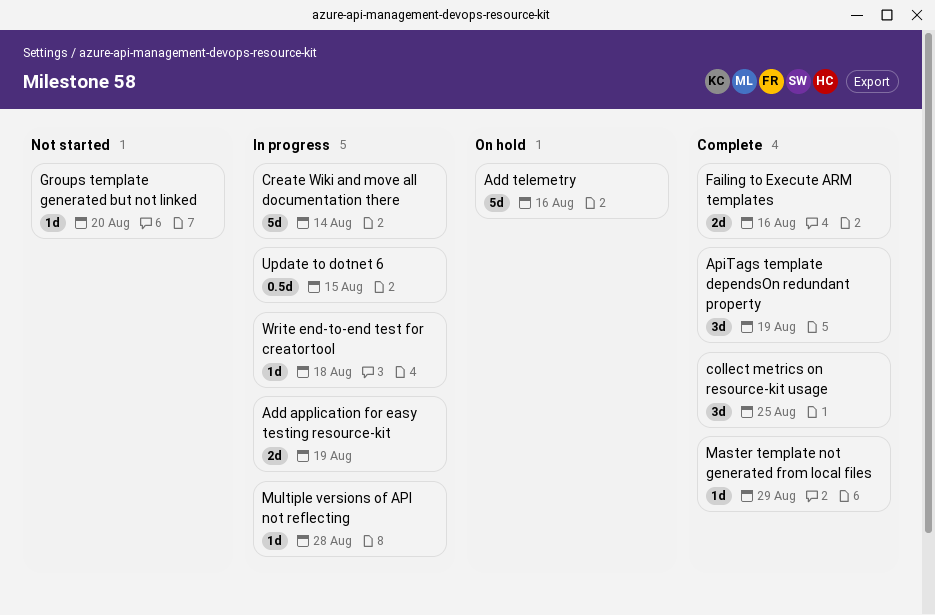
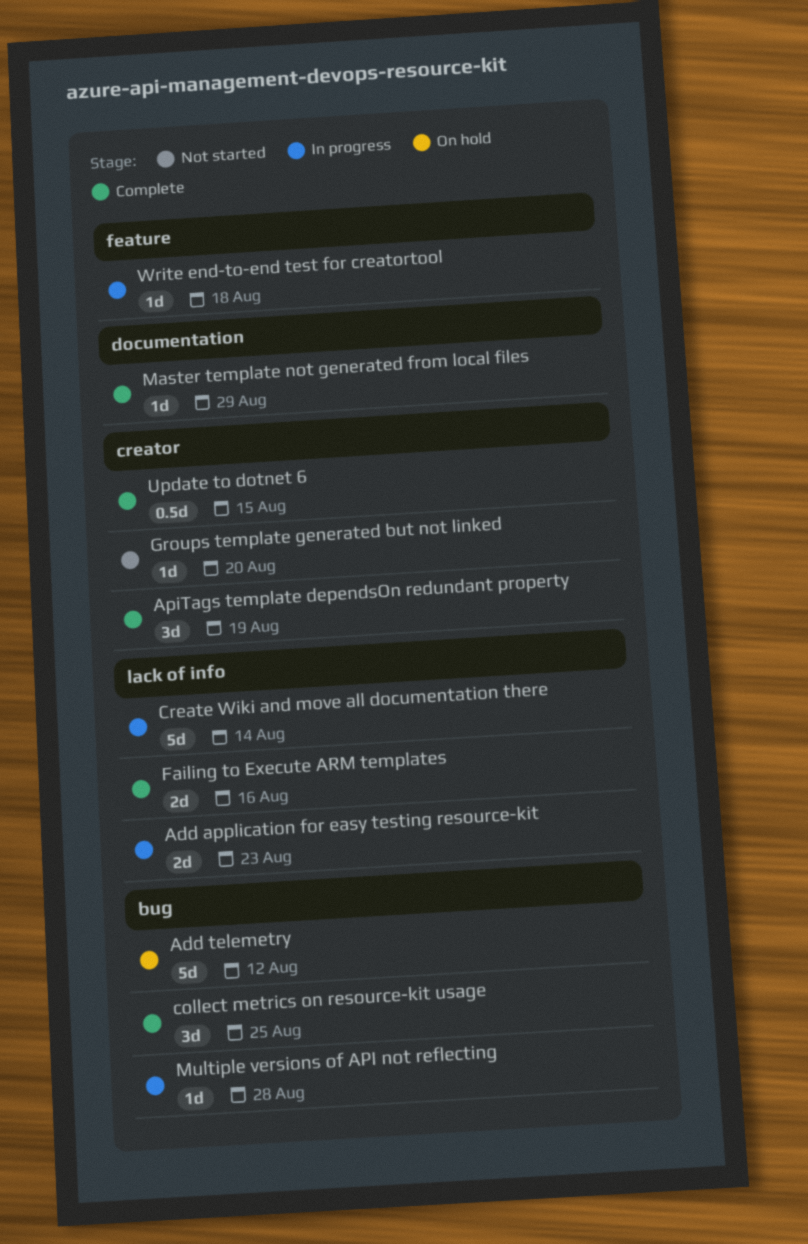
Add application for easy testing resource-kit, due: Aug 19 -> Aug 23
Add telemetry, due: Aug 16 -> Aug 12
Update to dotnet 6, status: In progress -> Complete

